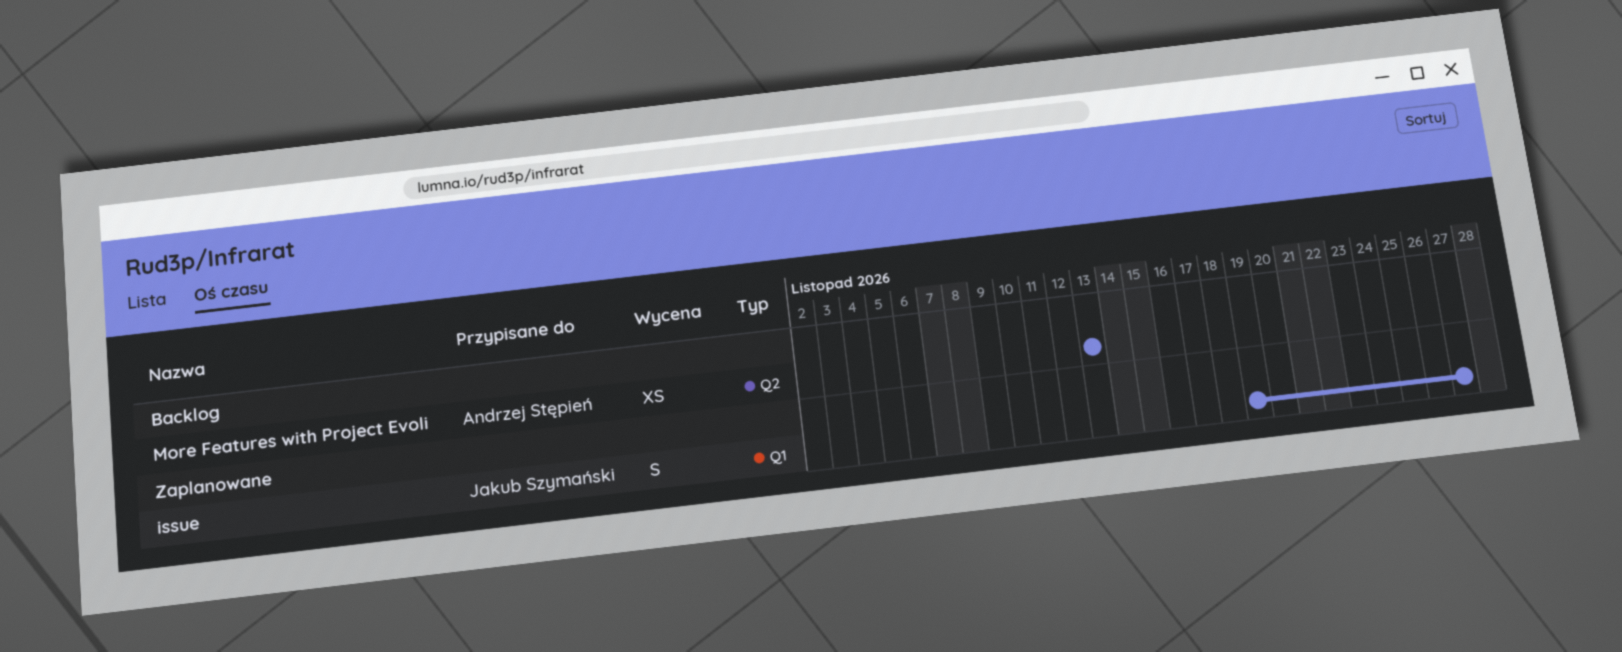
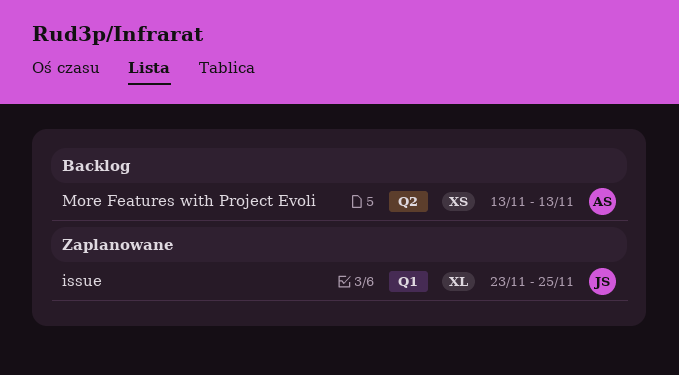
issue, estimate: S -> XL
issue, start: Nov 19 -> Nov 23
issue, due: Nov 27 -> Nov 25

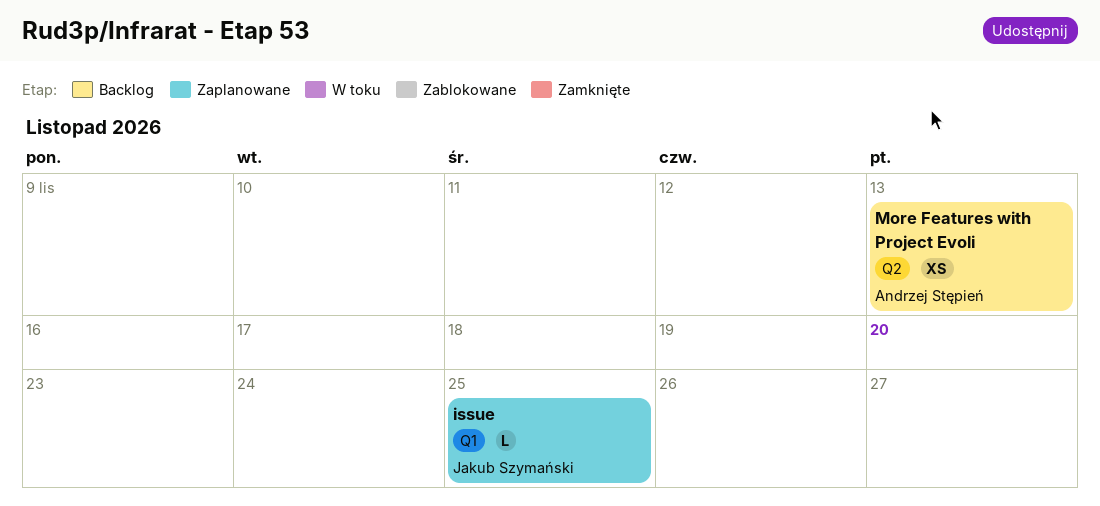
issue, estimate: XL -> L

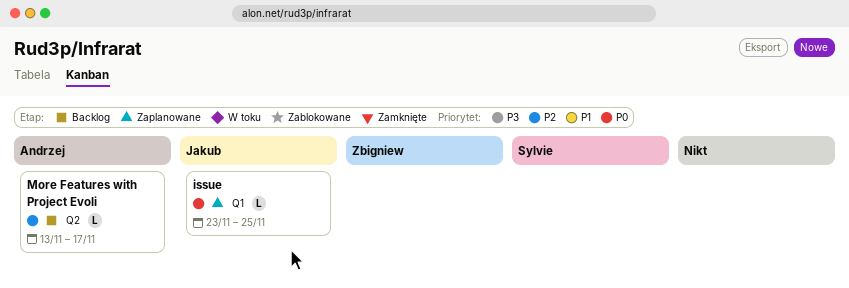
More Features with Project Evoli, estimate: XS -> L
More Features with Project Evoli, due: Nov 13 -> Nov 17

